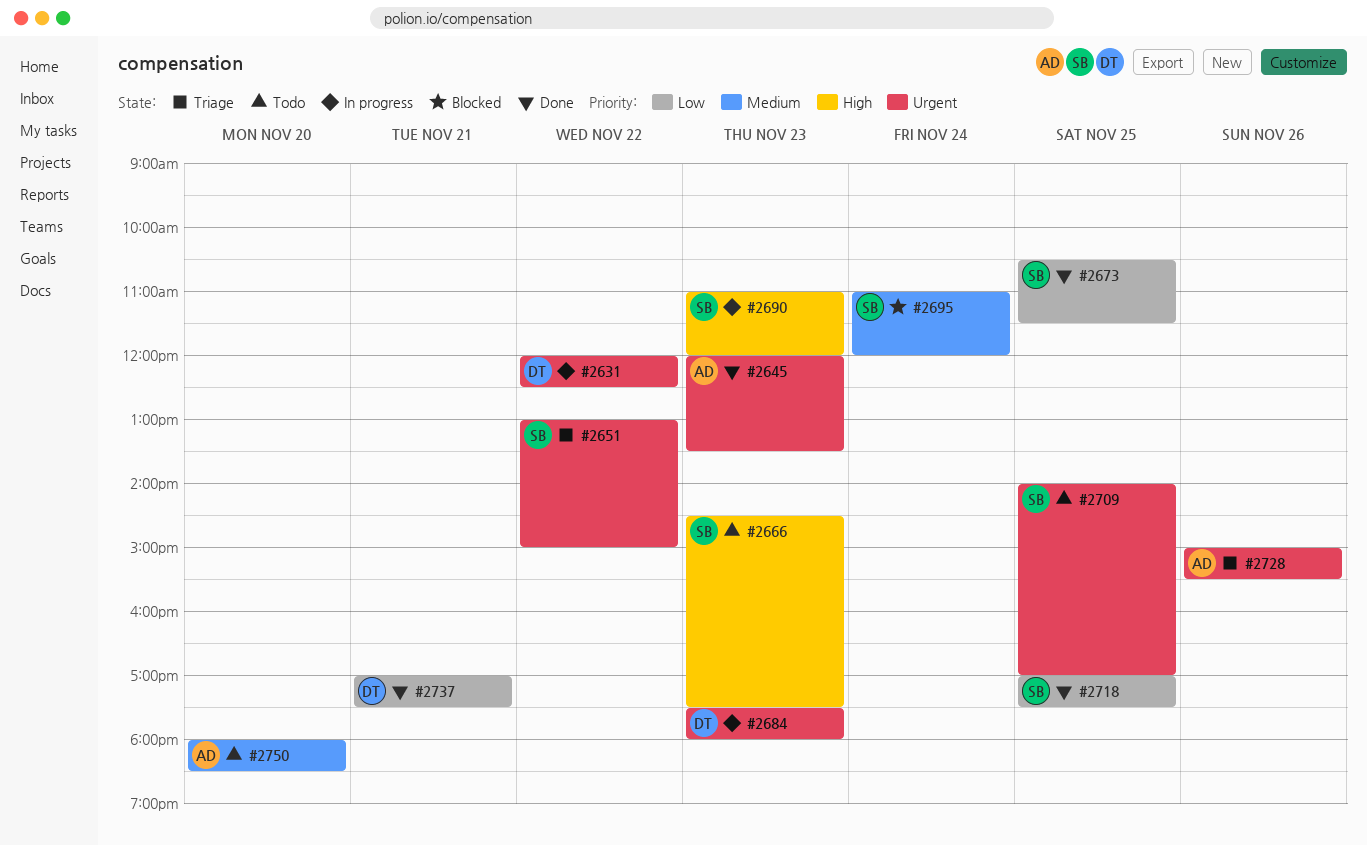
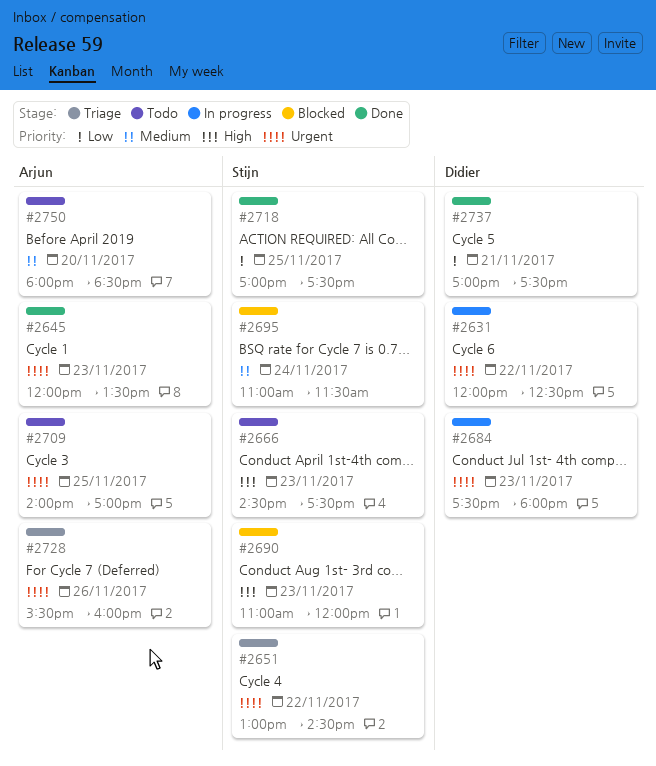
#2651, ends: 15:00 -> 14:30
#2673: present -> none
#2690, status: In progress -> Blocked
#2695, ends: 12:00 -> 11:30
#2709, owner: Stijn -> Arjun
#2728, begins: 15:00 -> 15:30
#2728, ends: 15:30 -> 16:00

